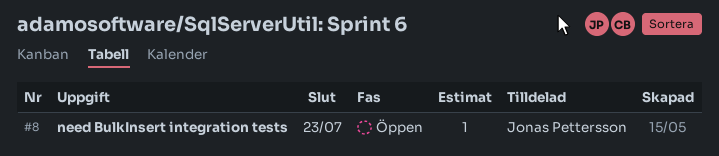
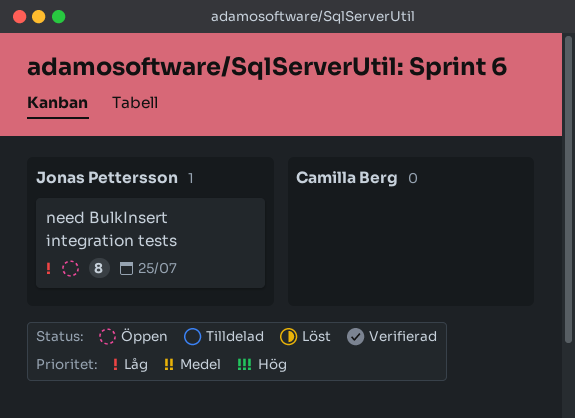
need BulkInsert integration tests, estimate: 1 -> 8
need BulkInsert integration tests, due: Jul 23 -> Jul 25

